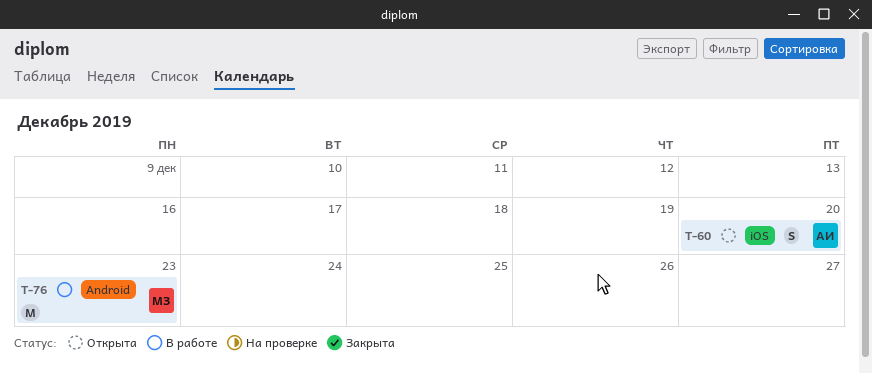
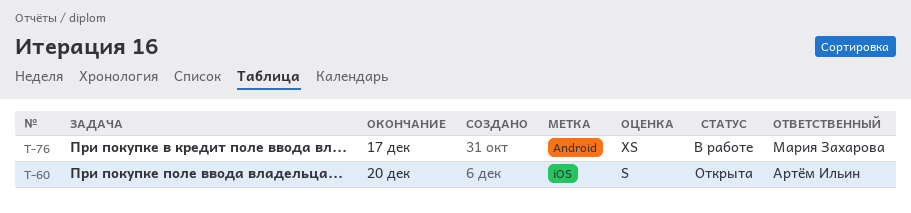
T-76, estimate: M -> XS
T-76, due: Dec 23 -> Dec 17

